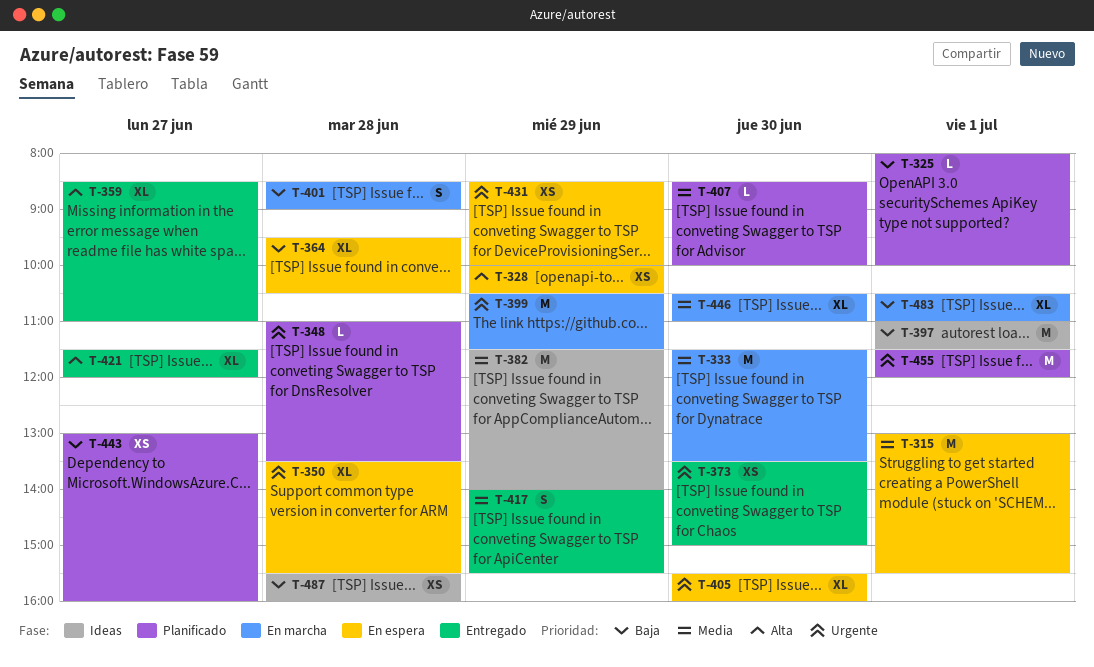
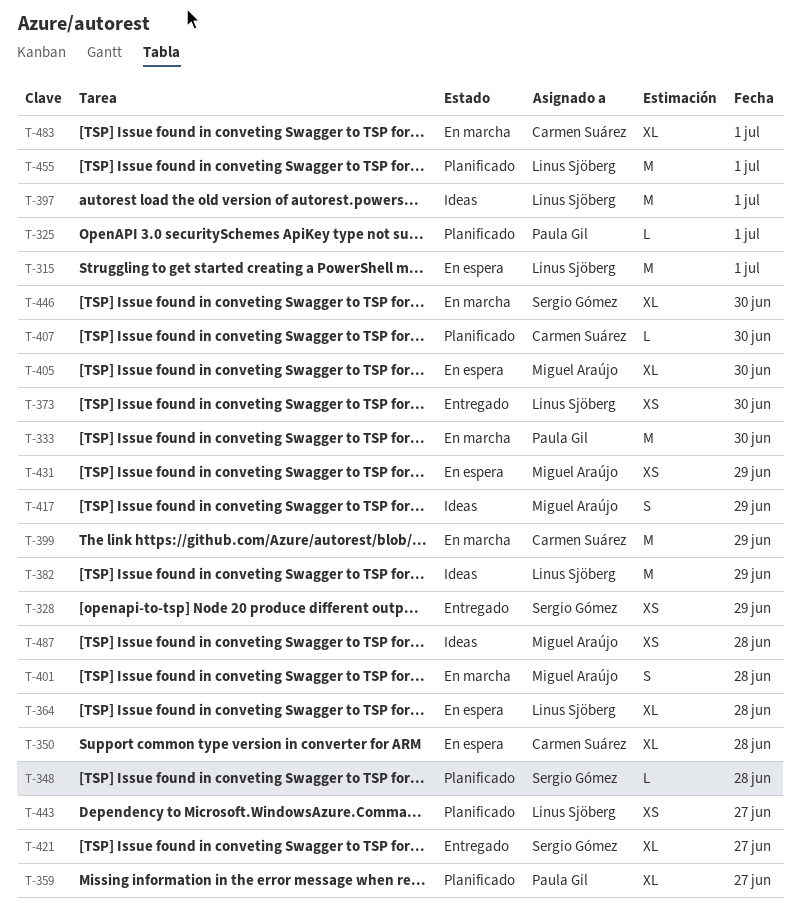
T-328, status: En espera -> Entregado
T-359, status: Entregado -> Planificado
T-417, status: Entregado -> Ideas

